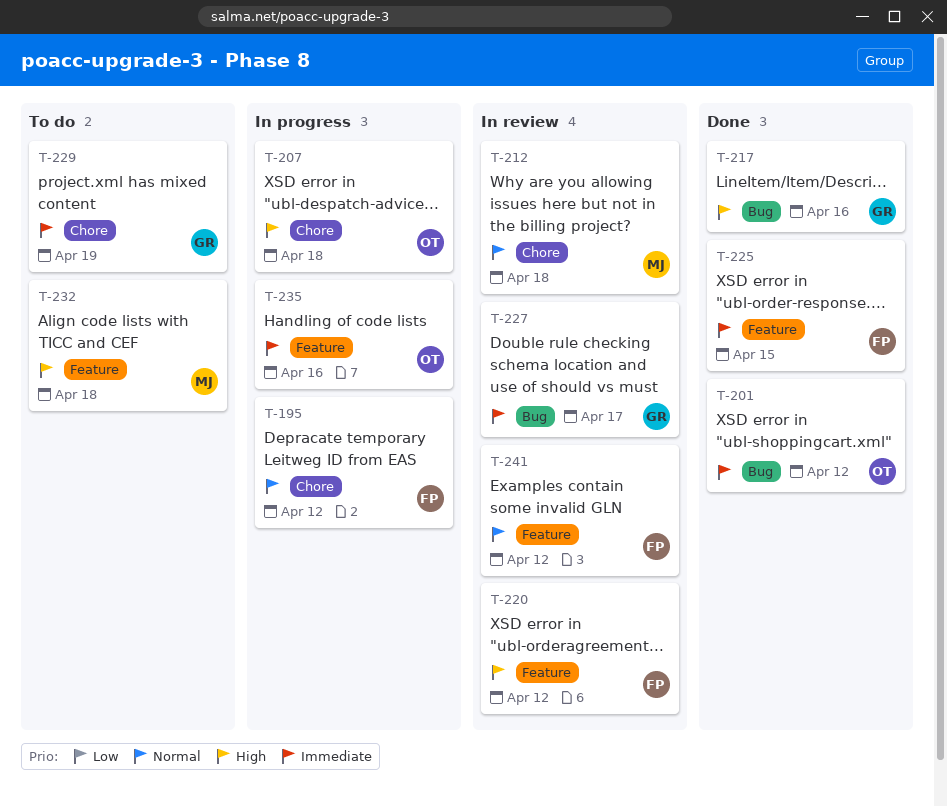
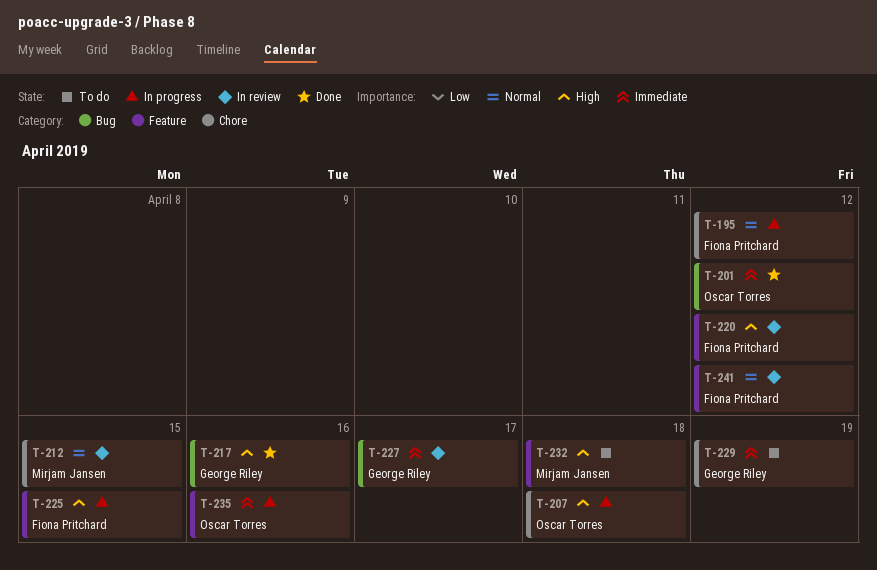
T-212, due: Apr 18 -> Apr 15
T-225, status: Done -> In progress
T-225, priority: Immediate -> High

